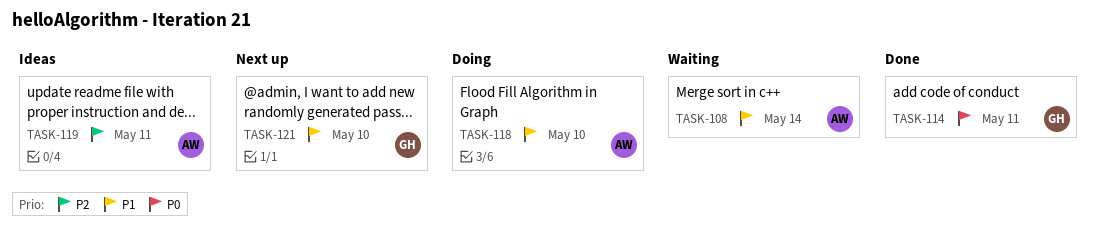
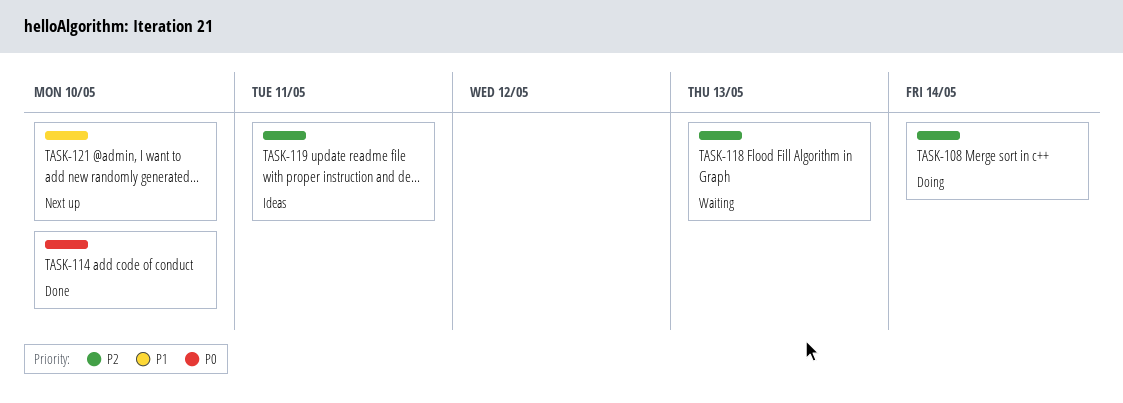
TASK-108, status: Waiting -> Doing
TASK-108, priority: P1 -> P2
TASK-114, due: May 11 -> May 10
TASK-118, status: Doing -> Waiting
TASK-118, priority: P1 -> P2
TASK-118, due: May 10 -> May 13

